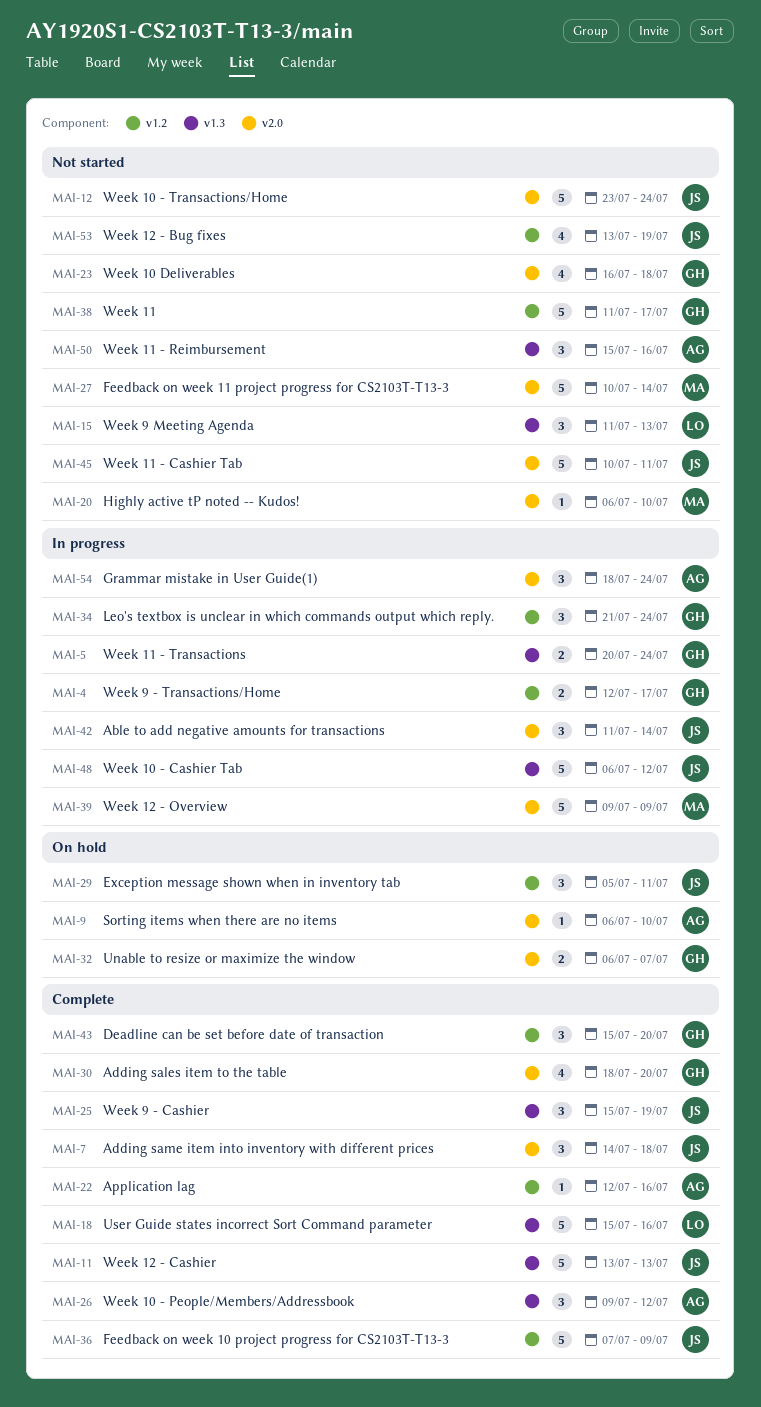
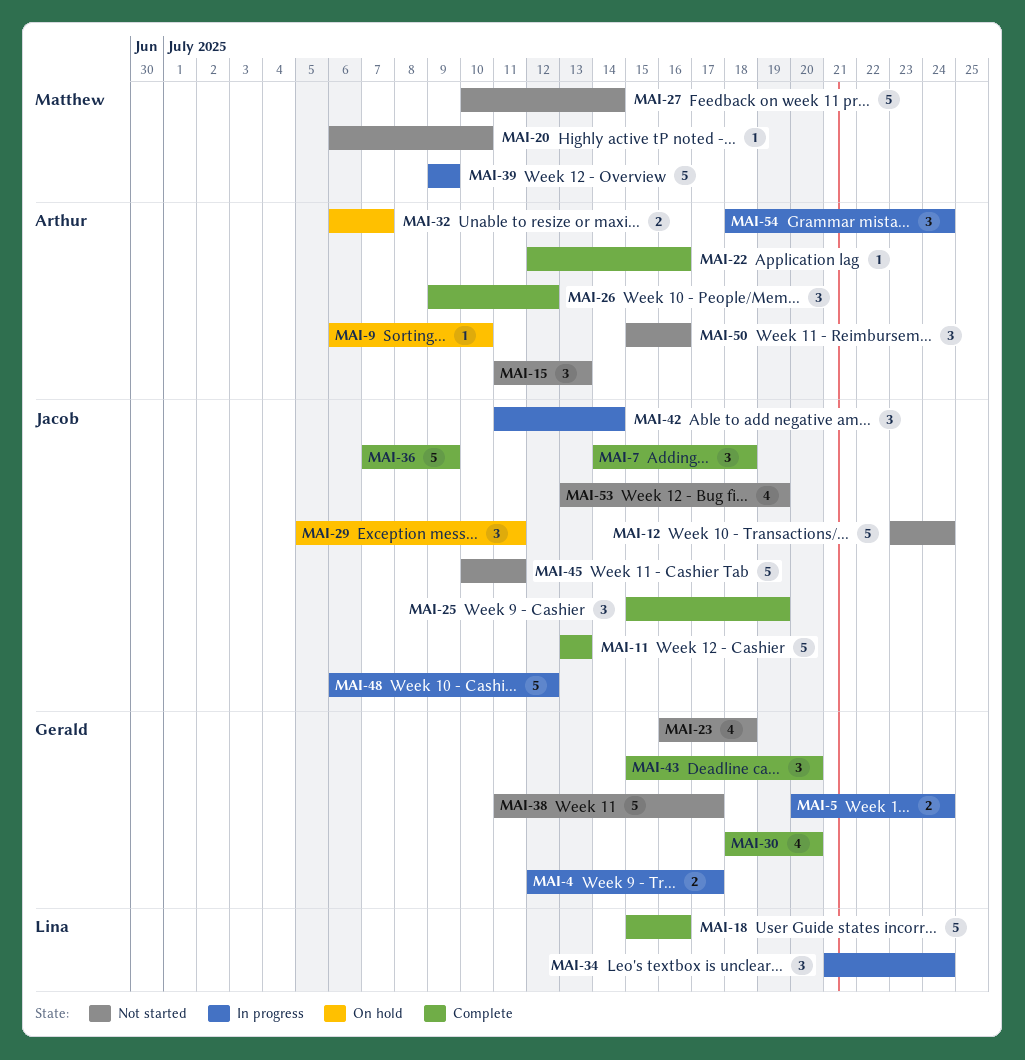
MAI-15, owner: Lina -> Arthur
MAI-32, owner: Gerald -> Arthur
MAI-34, owner: Gerald -> Lina

